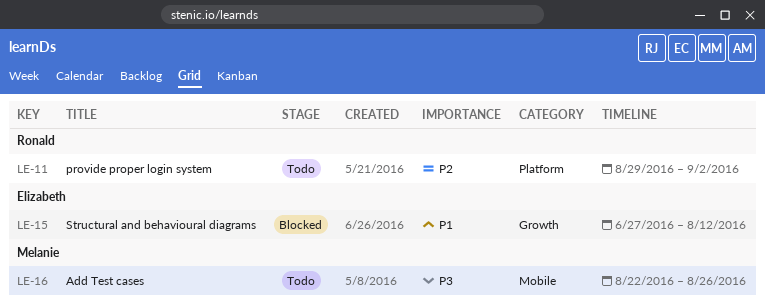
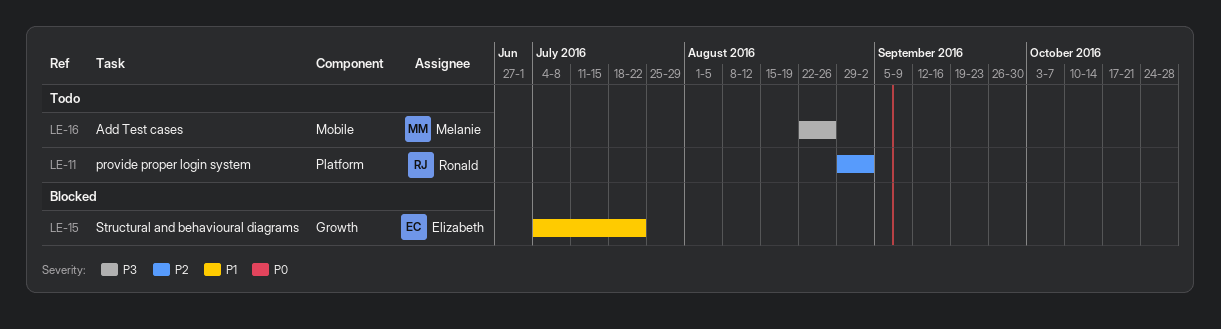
LE-15, start: Jun 27 -> Jul 4
LE-15, due: Aug 12 -> Jul 22

